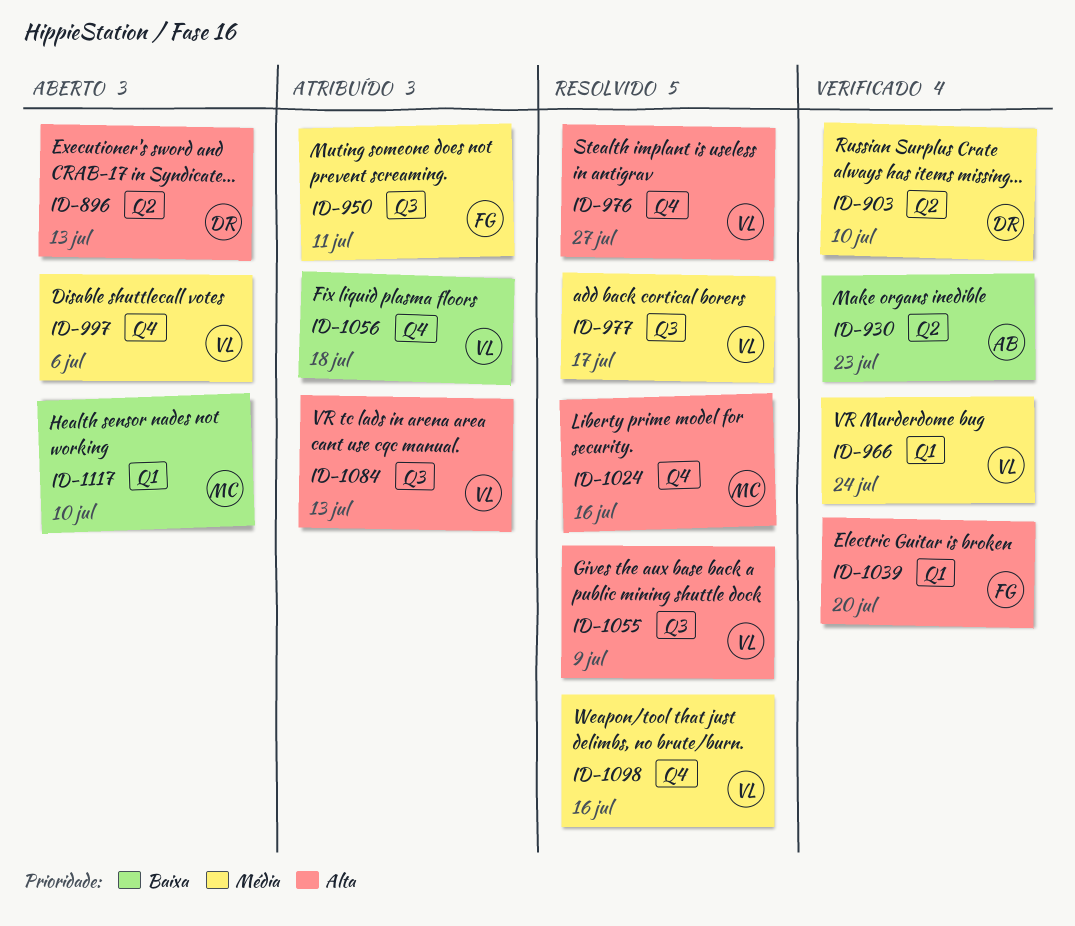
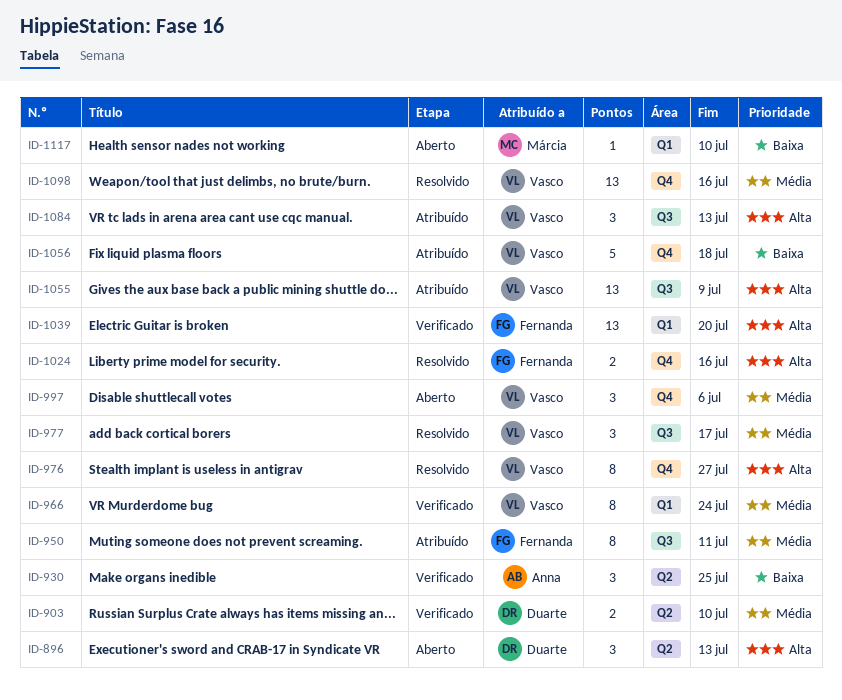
ID-930, due: Jul 23 -> Jul 25
ID-1024, owner: Márcia -> Fernanda
ID-1055, status: Resolvido -> Atribuído

